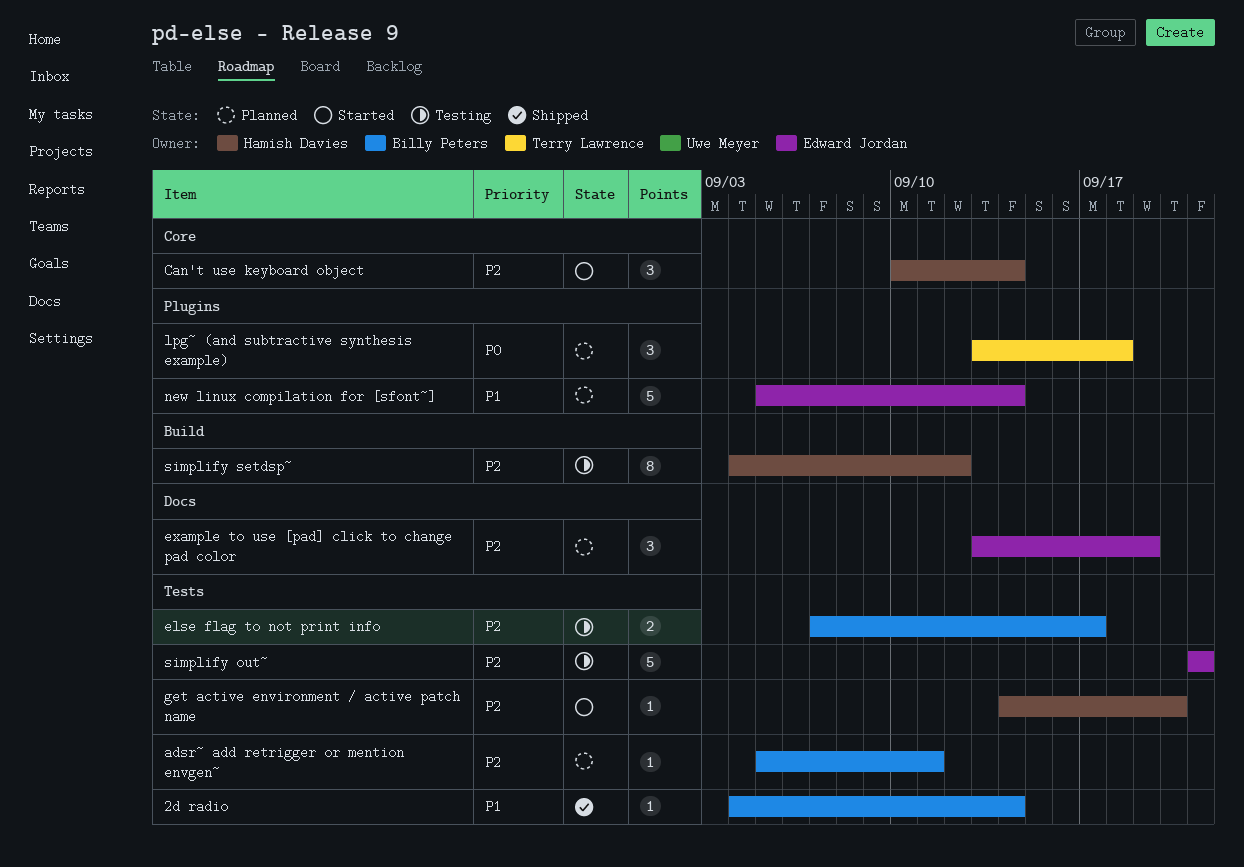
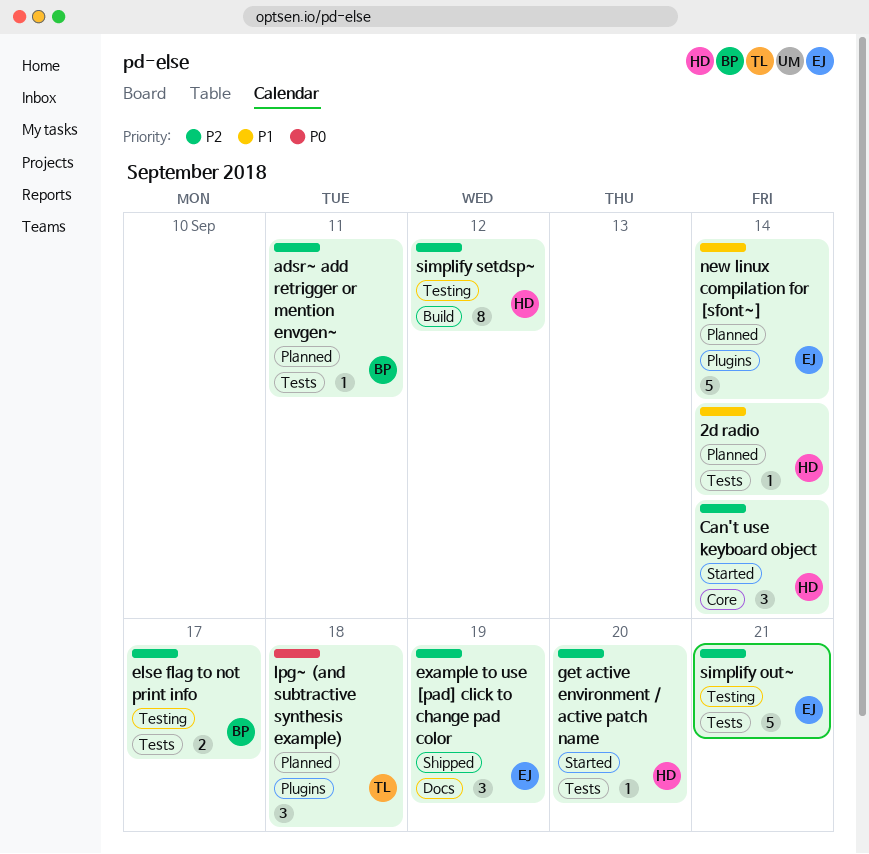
2d radio, status: Shipped -> Planned
2d radio, owner: Billy Peters -> Hamish Davies
example to use [pad] click to change pad color, status: Planned -> Shipped

